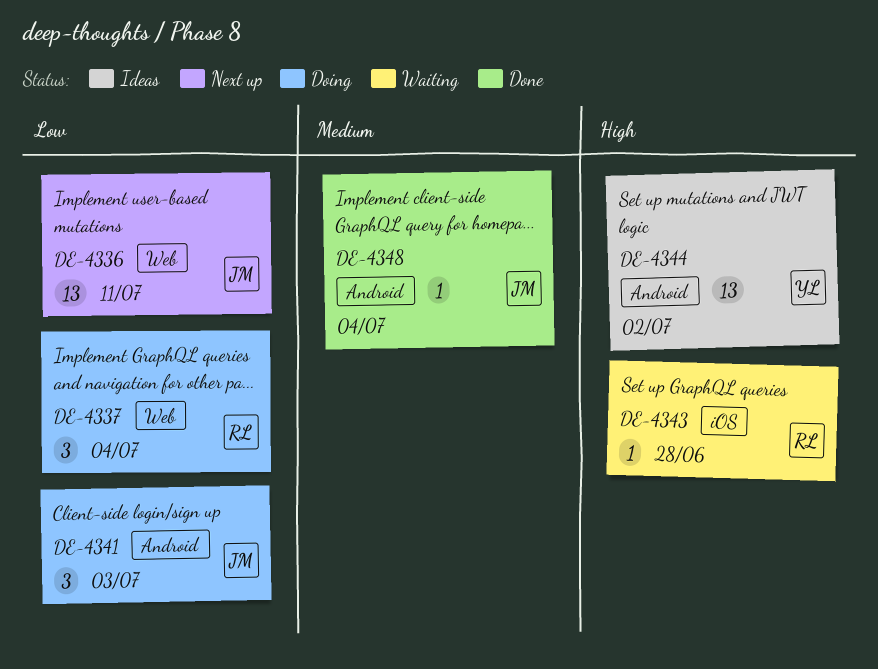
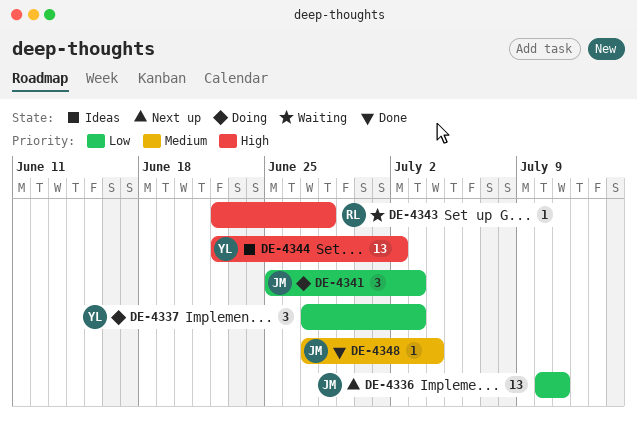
DE-4337, owner: RL -> YL
DE-4337, due: Jul 4 -> Jul 3

